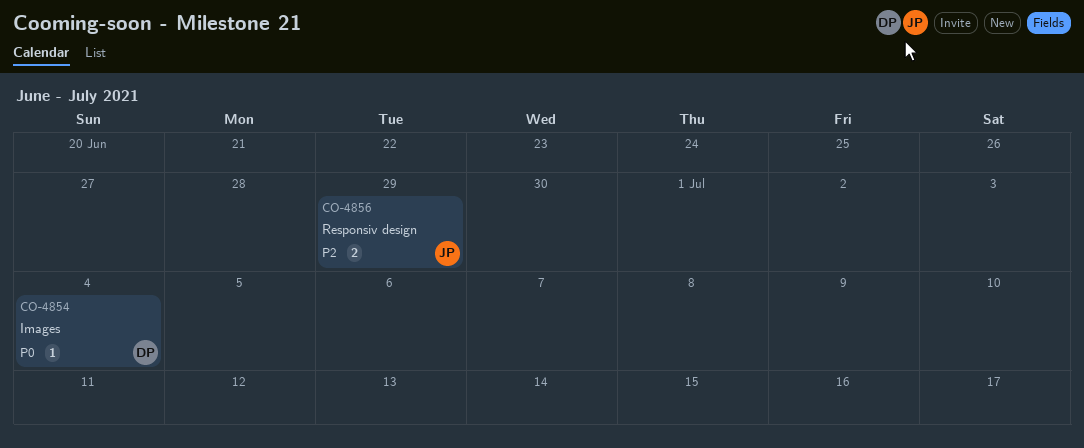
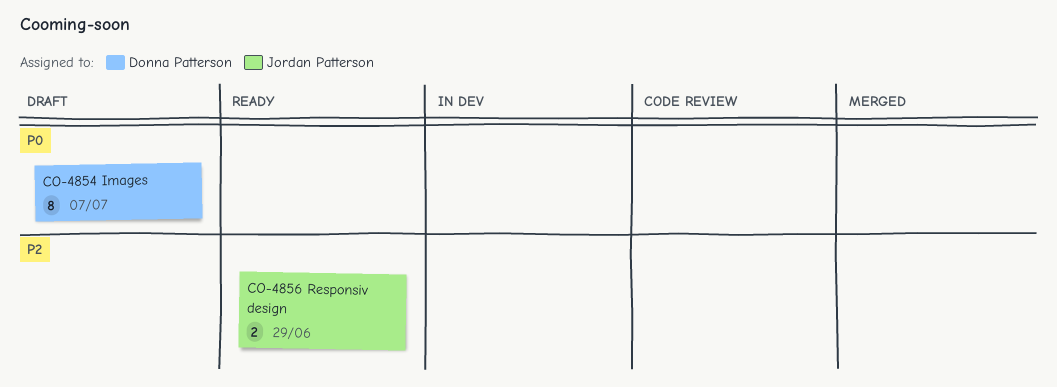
CO-4854, estimate: 1 -> 8
CO-4854, due: Jul 4 -> Jul 7

